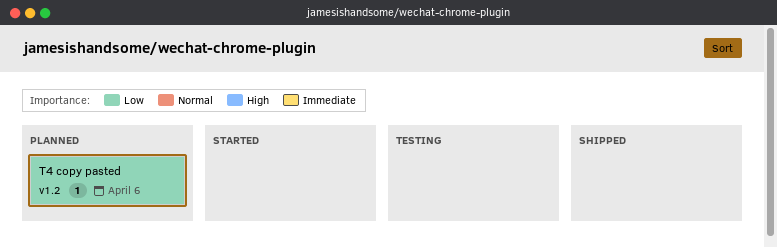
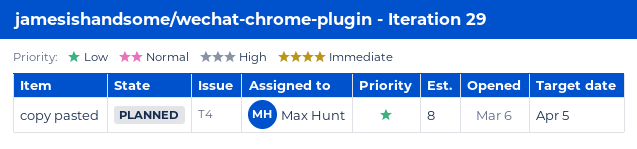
T4, estimate: 1 -> 8
T4, due: Apr 6 -> Apr 5

